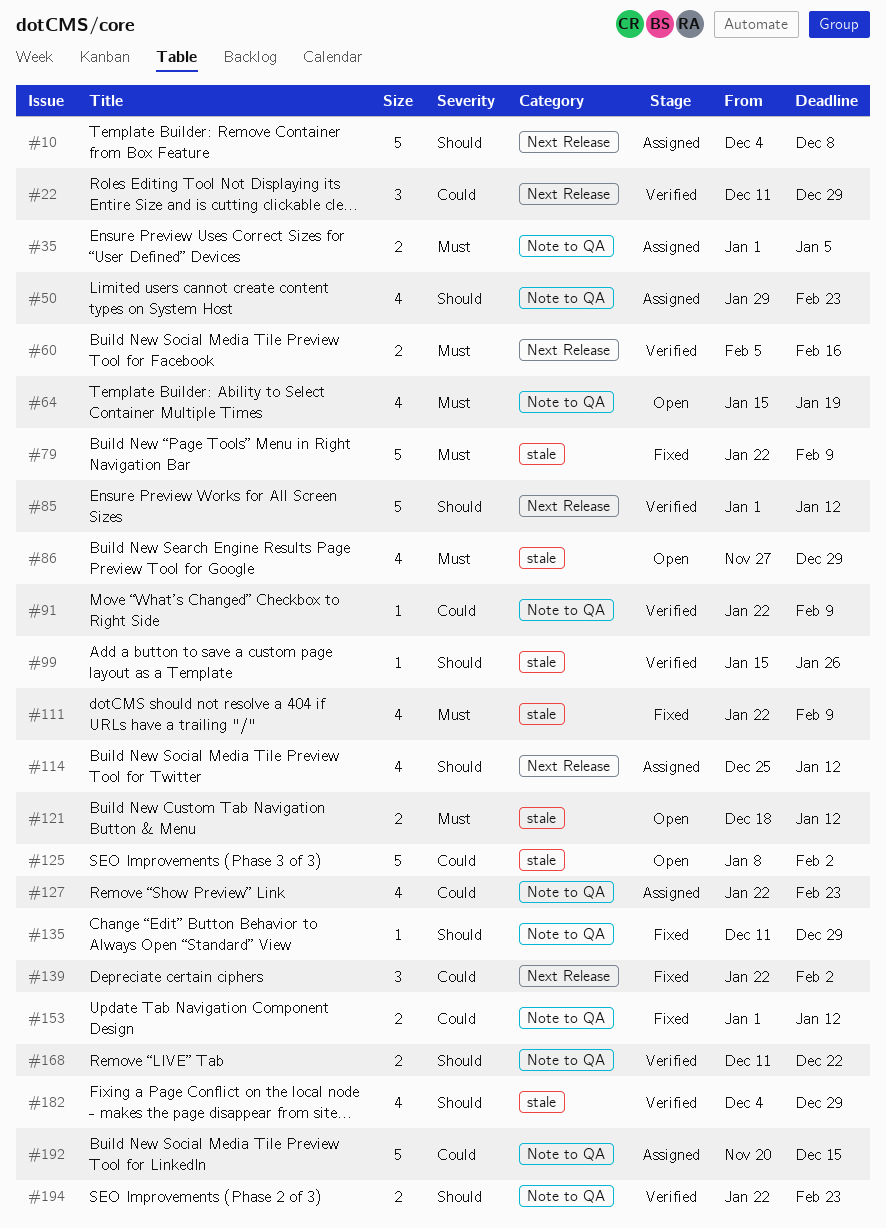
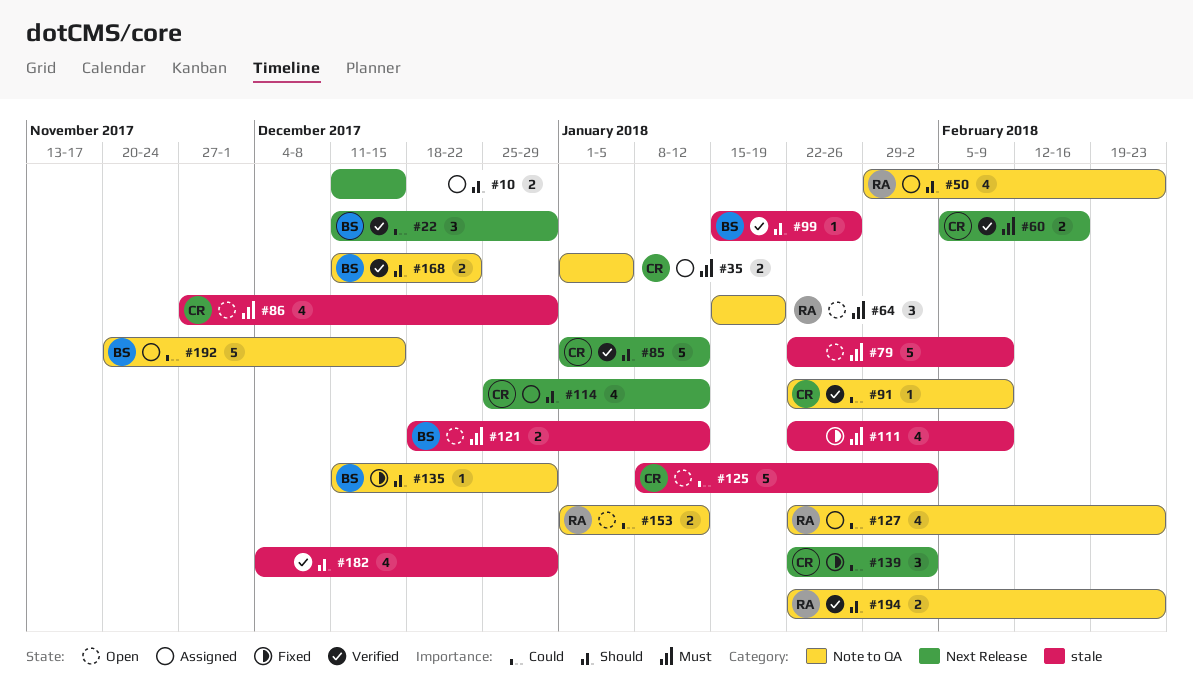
#10, estimate: 5 -> 2
#10, start: Dec 4 -> Dec 11
#10, due: Dec 8 -> Dec 15
#64, estimate: 4 -> 3
#79, status: Fixed -> Open
#153, status: Fixed -> Open

